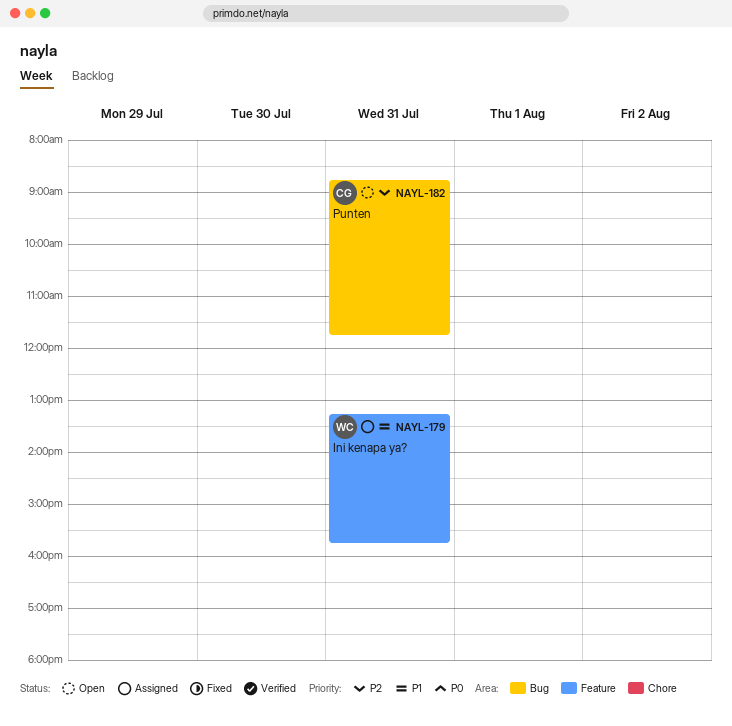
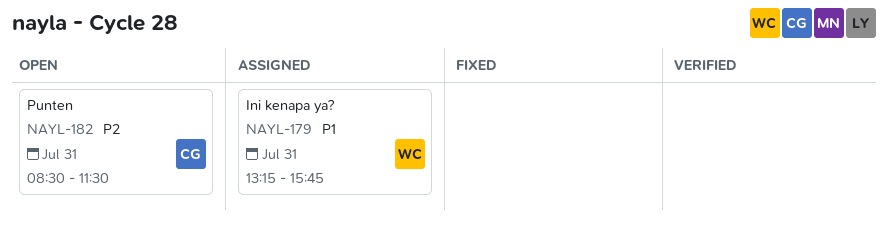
NAYL-182, begins: 08:45 -> 08:30
NAYL-182, ends: 11:45 -> 11:30

